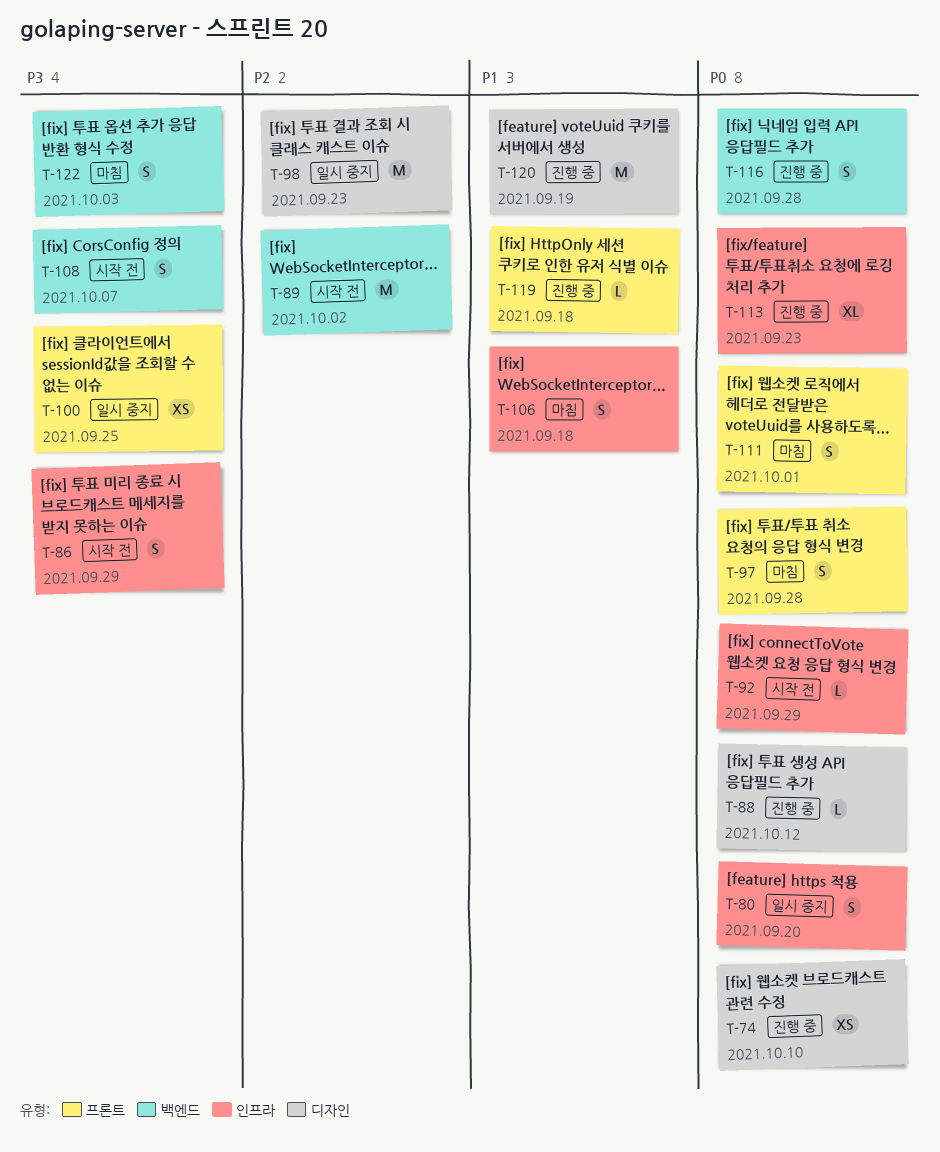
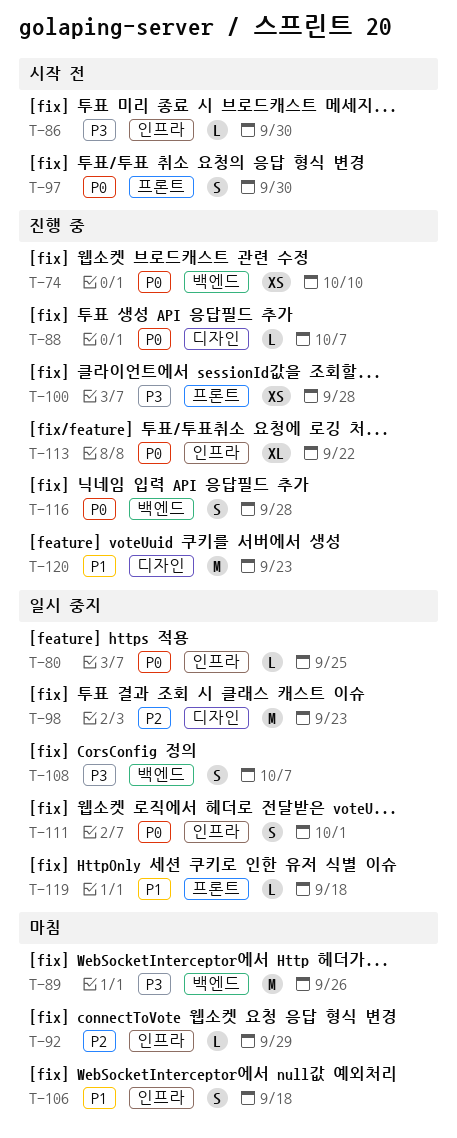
T-74, label: 디자인 -> 백엔드
T-80, estimate: S -> L
T-80, due: Sep 20 -> Sep 25
T-86, estimate: S -> L
T-86, due: Sep 29 -> Sep 30
T-88, due: Oct 12 -> Oct 7
T-89, status: 시작 전 -> 마침
T-89, priority: P2 -> P3
T-89, due: Oct 2 -> Sep 26
T-92, status: 시작 전 -> 마침
T-92, priority: P0 -> P2
T-97, status: 마침 -> 시작 전
T-97, due: Sep 28 -> Sep 30
T-100, status: 일시 중지 -> 진행 중
T-100, due: Sep 25 -> Sep 28
T-108, status: 시작 전 -> 일시 중지
T-111, status: 마침 -> 일시 중지
T-111, label: 프론트 -> 인프라
T-113, due: Sep 23 -> Sep 22
T-119, status: 진행 중 -> 일시 중지
T-120, due: Sep 19 -> Sep 23
T-122: present -> none

